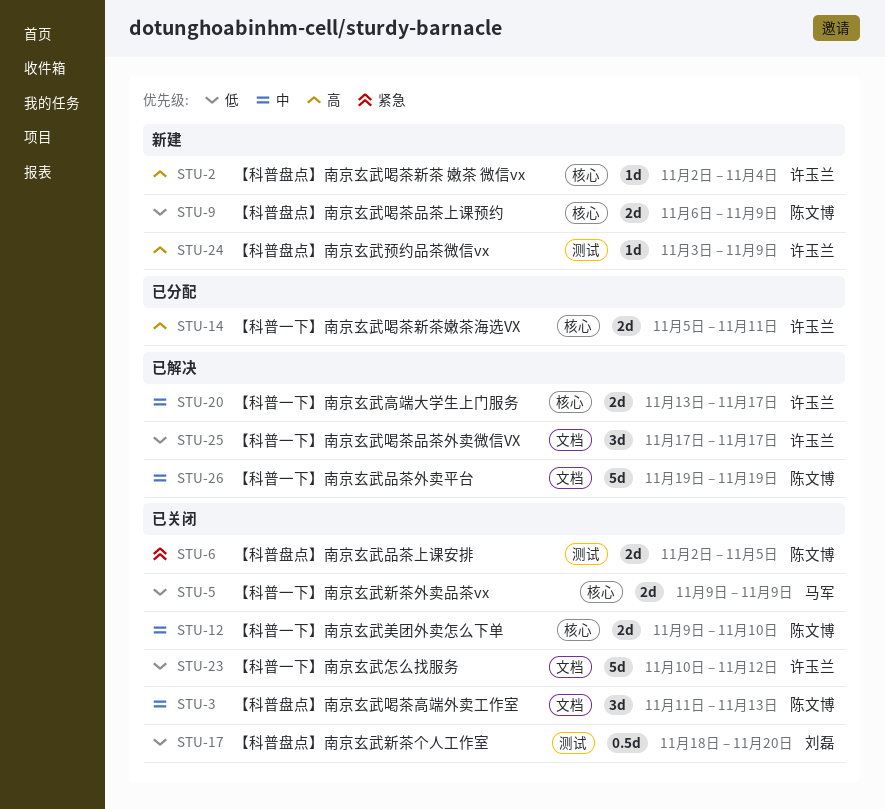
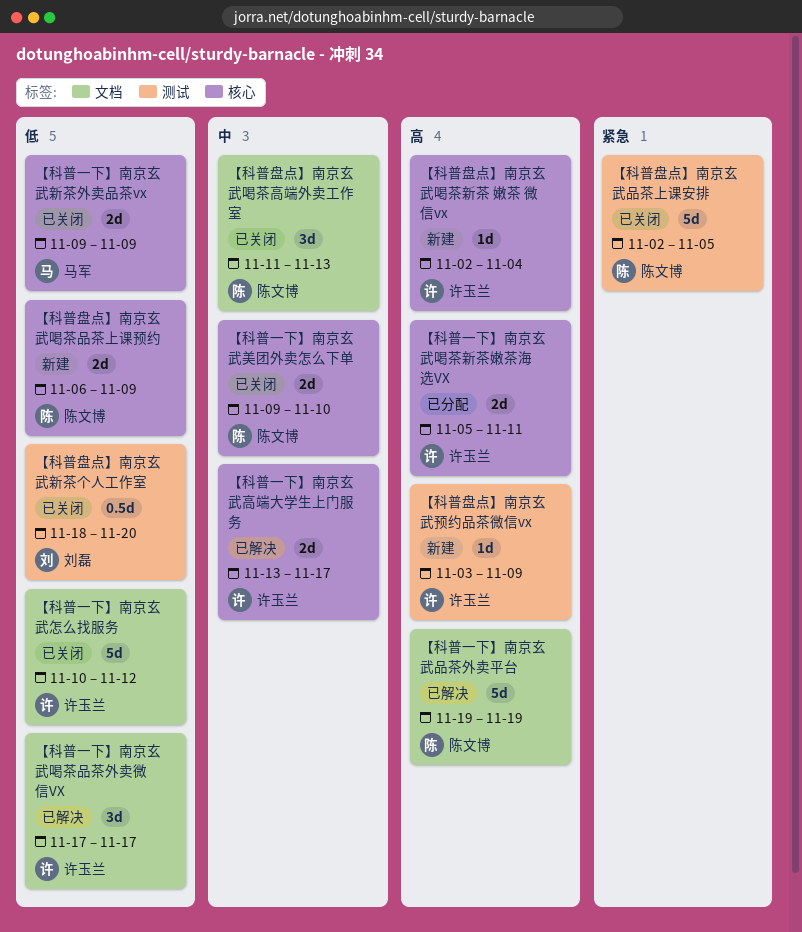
【科普一下】南京玄武品茶外卖平台, priority: 中 -> 高
【科普盘点】南京玄武品茶上课安排, estimate: 2d -> 5d

